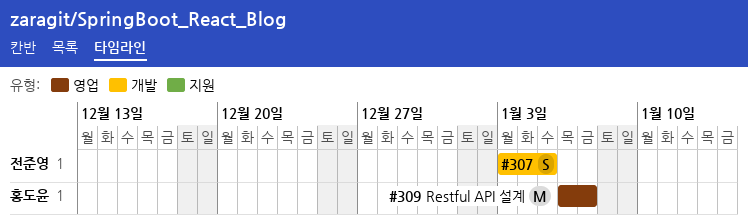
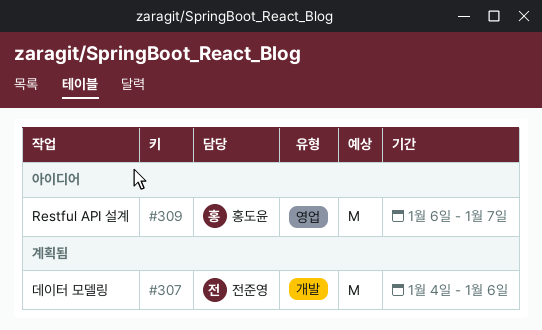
#307, estimate: S -> M
#307, start: Jan 3 -> Jan 4
#307, due: Jan 5 -> Jan 6

